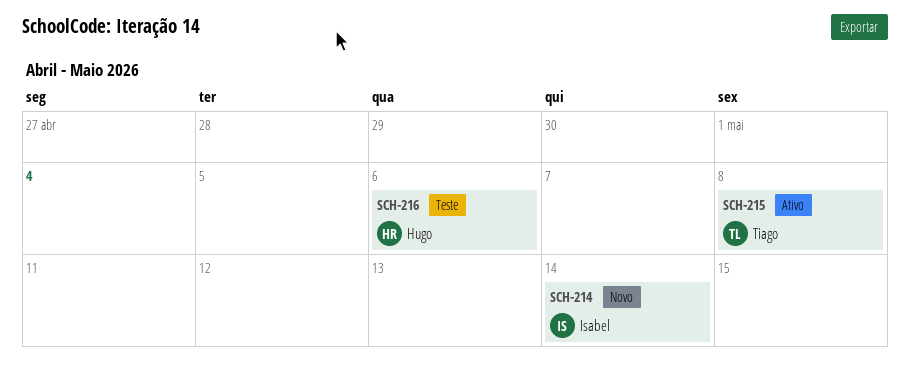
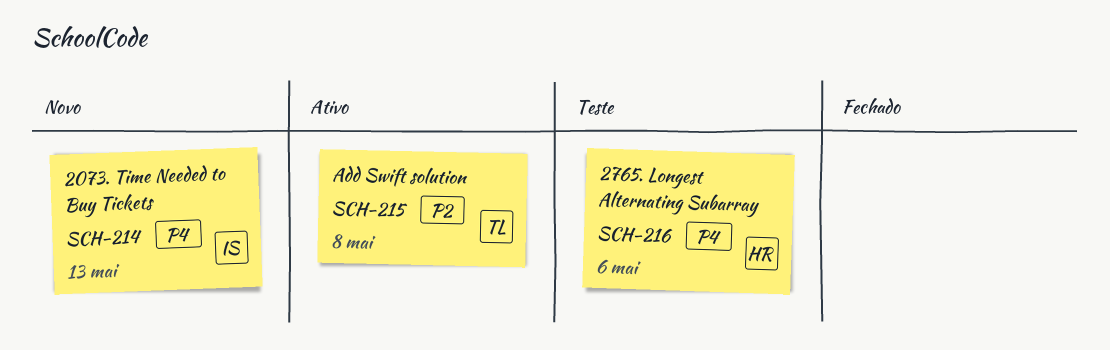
SCH-214, due: May 14 -> May 13

